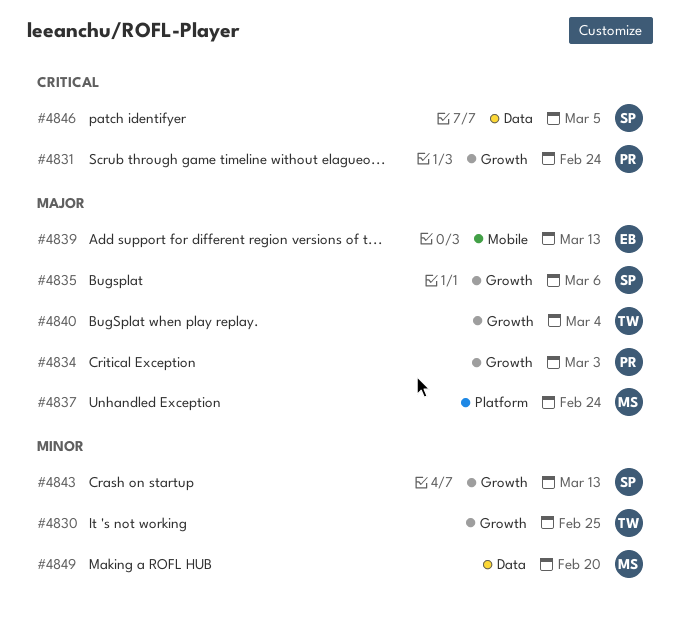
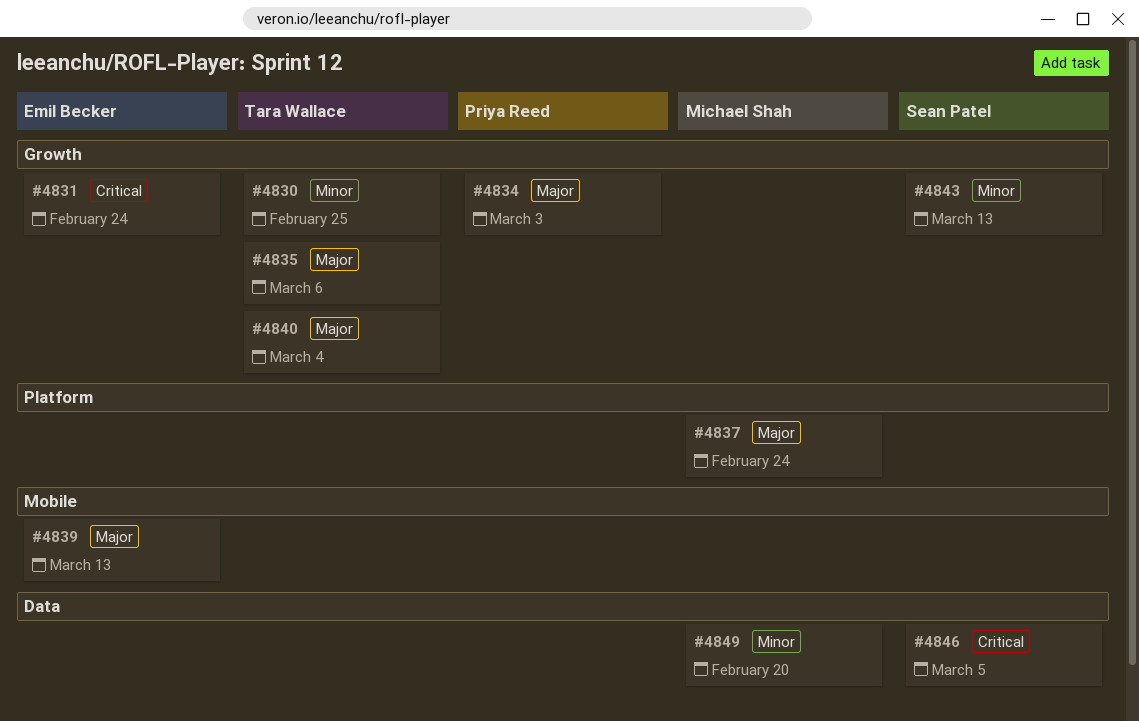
#4831, owner: Priya Reed -> Emil Becker
#4835, owner: Sean Patel -> Tara Wallace

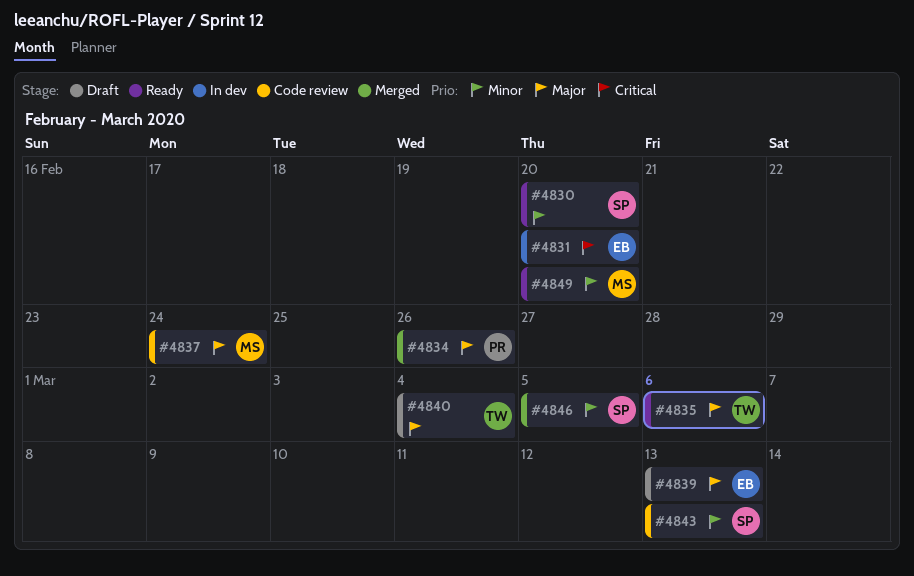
#4830, owner: Tara Wallace -> Sean Patel
#4830, due: Feb 25 -> Feb 20
#4831, due: Feb 24 -> Feb 20
#4834, due: Mar 3 -> Feb 26
#4846, priority: Critical -> Minor

